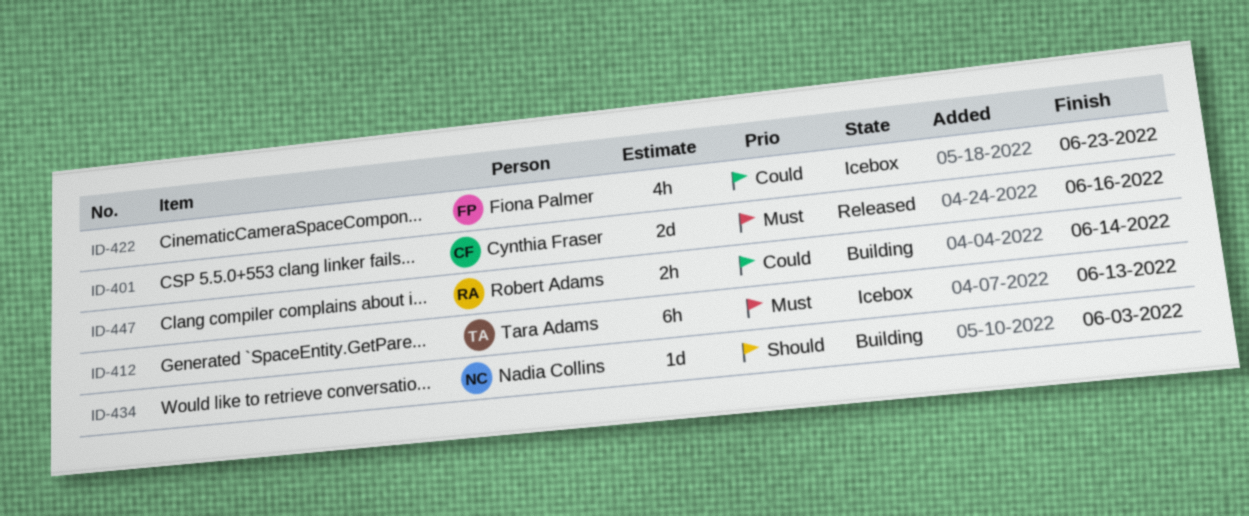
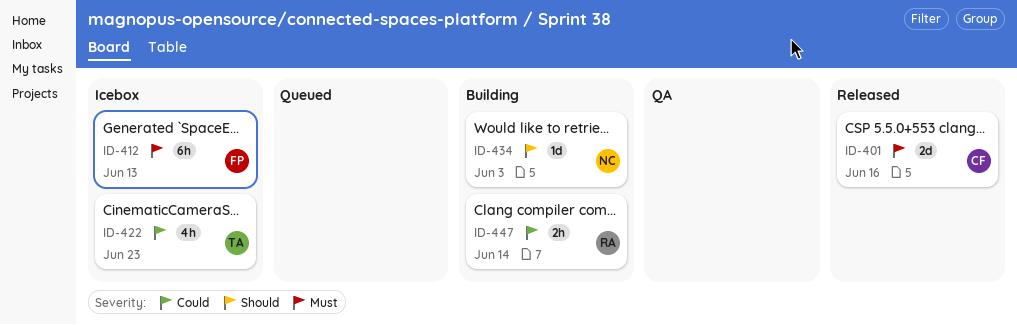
ID-412, owner: Tara Adams -> Fiona Palmer
ID-422, owner: Fiona Palmer -> Tara Adams

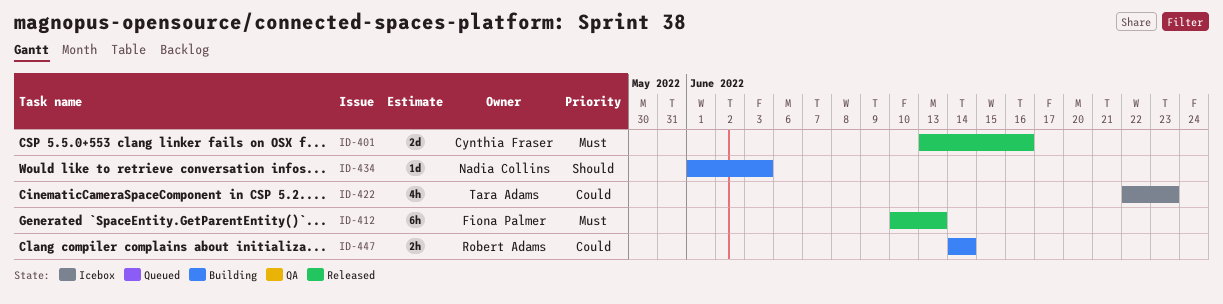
ID-412, status: Icebox -> Released

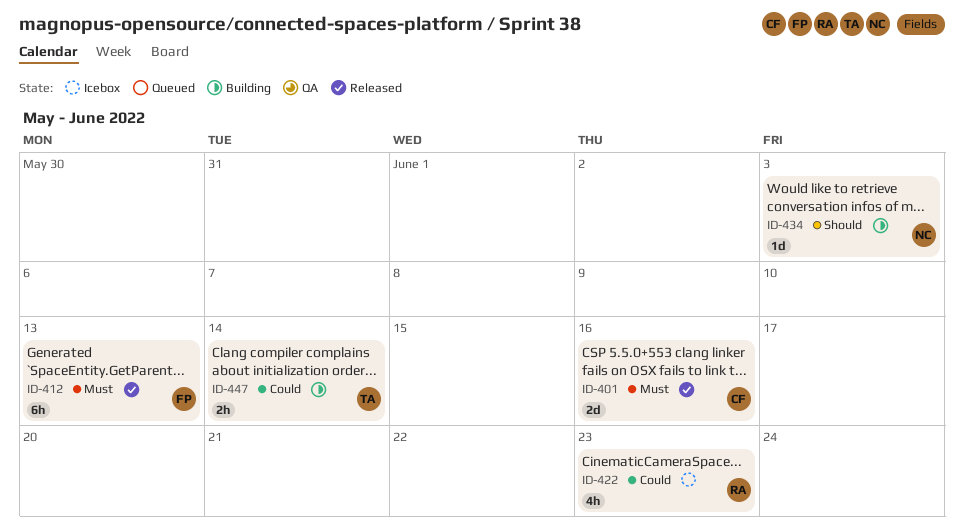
ID-422, owner: Tara Adams -> Robert Adams
ID-447, owner: Robert Adams -> Tara Adams

